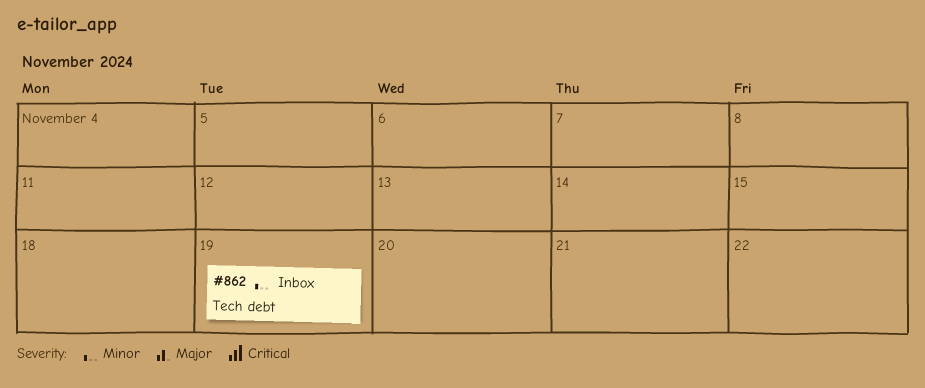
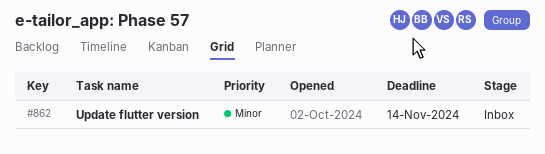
#862, due: Nov 19 -> Nov 14

